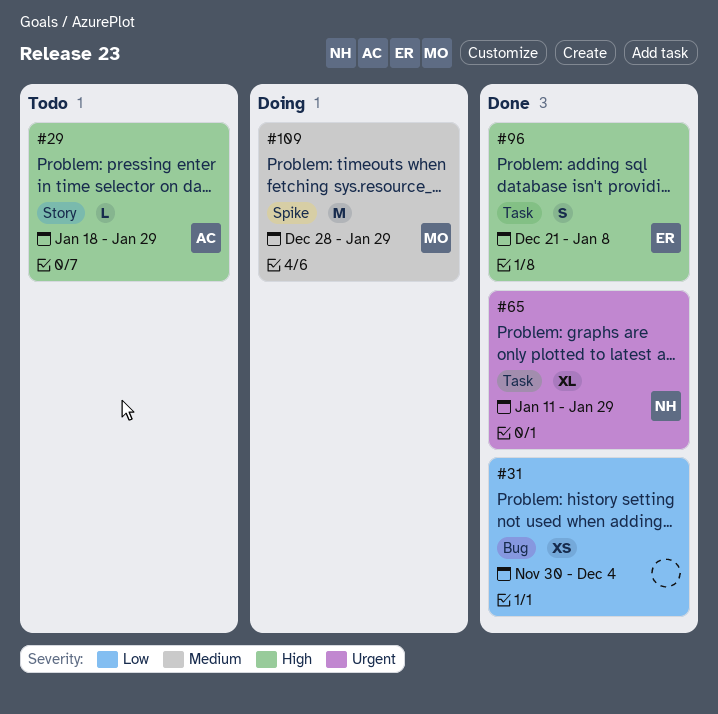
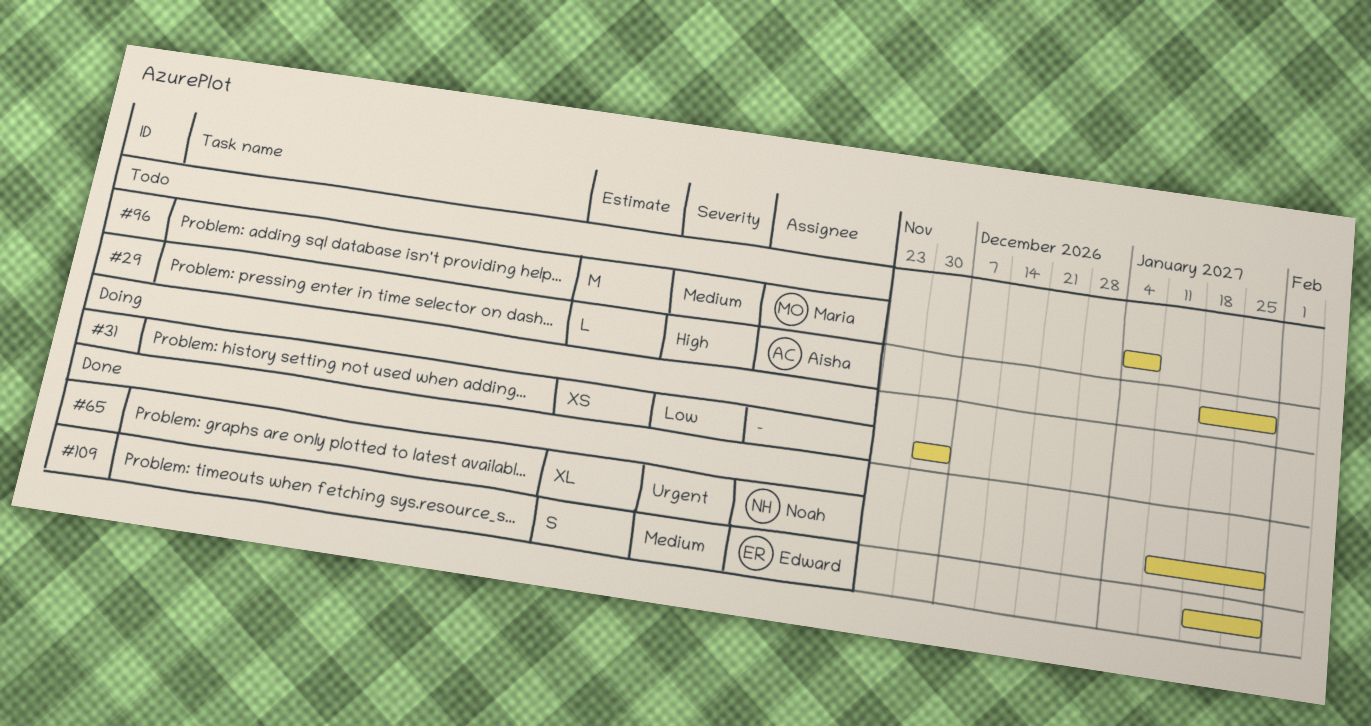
#31, status: Done -> Doing
#96, status: Done -> Todo
#96, owner: Edward -> Maria
#96, priority: High -> Medium
#96, estimate: S -> M
#96, start: Dec 21 -> Jan 4
#109, status: Doing -> Done
#109, owner: Maria -> Edward
#109, estimate: M -> S
#109, start: Dec 28 -> Jan 18

